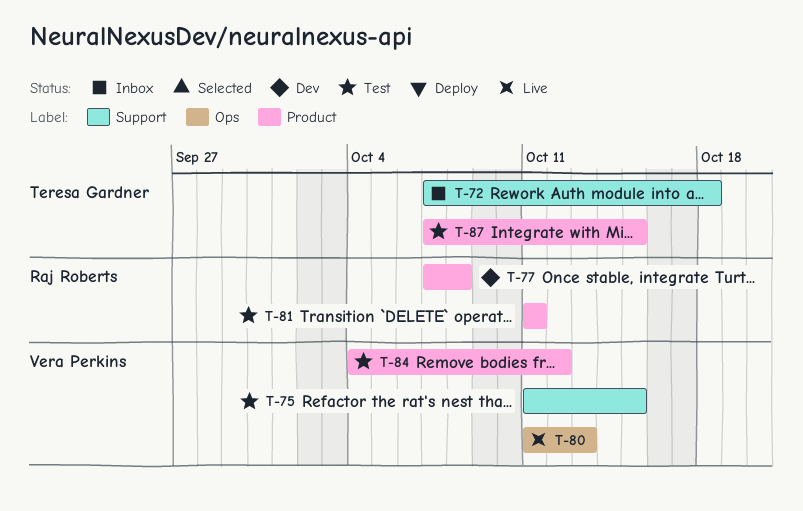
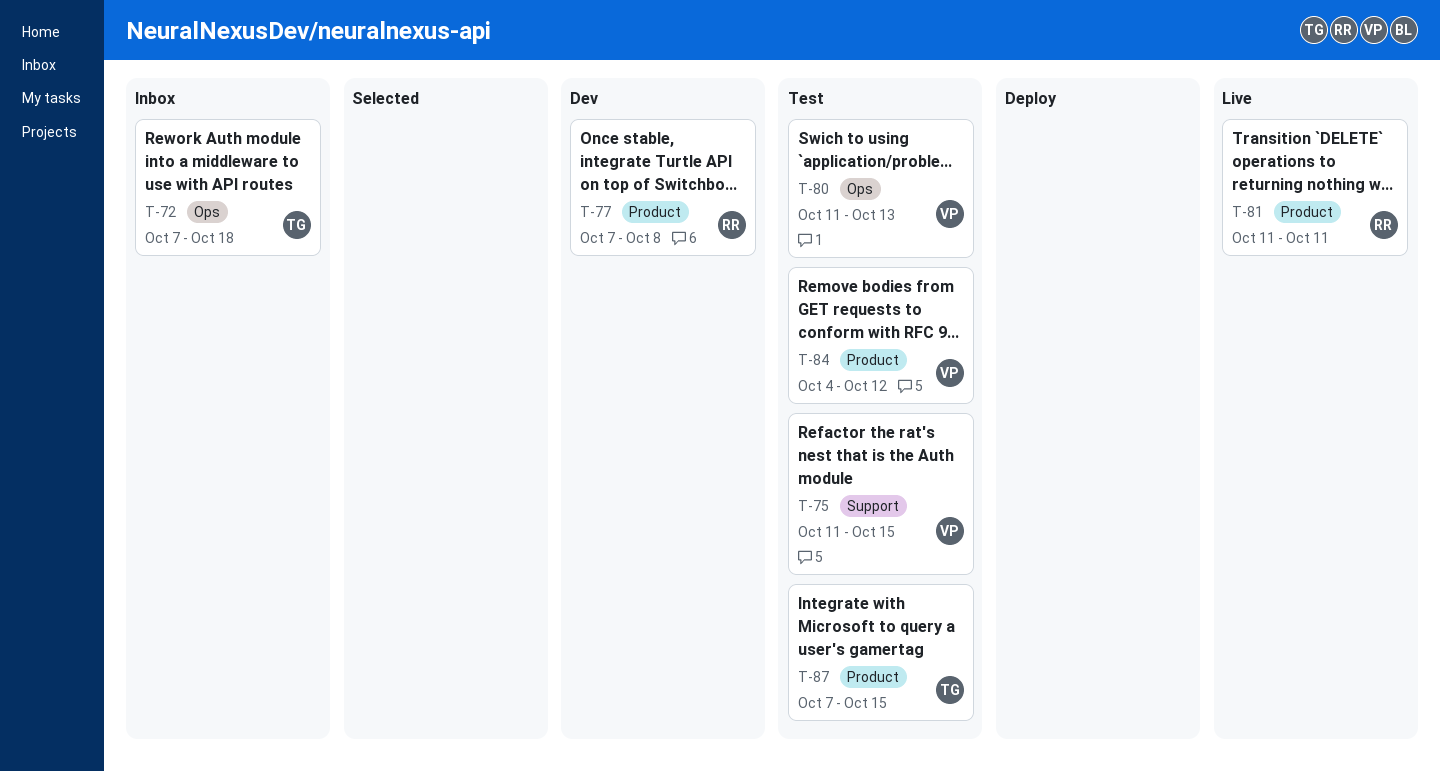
T-72, label: Support -> Ops
T-80, status: Live -> Test
T-81, status: Test -> Live

